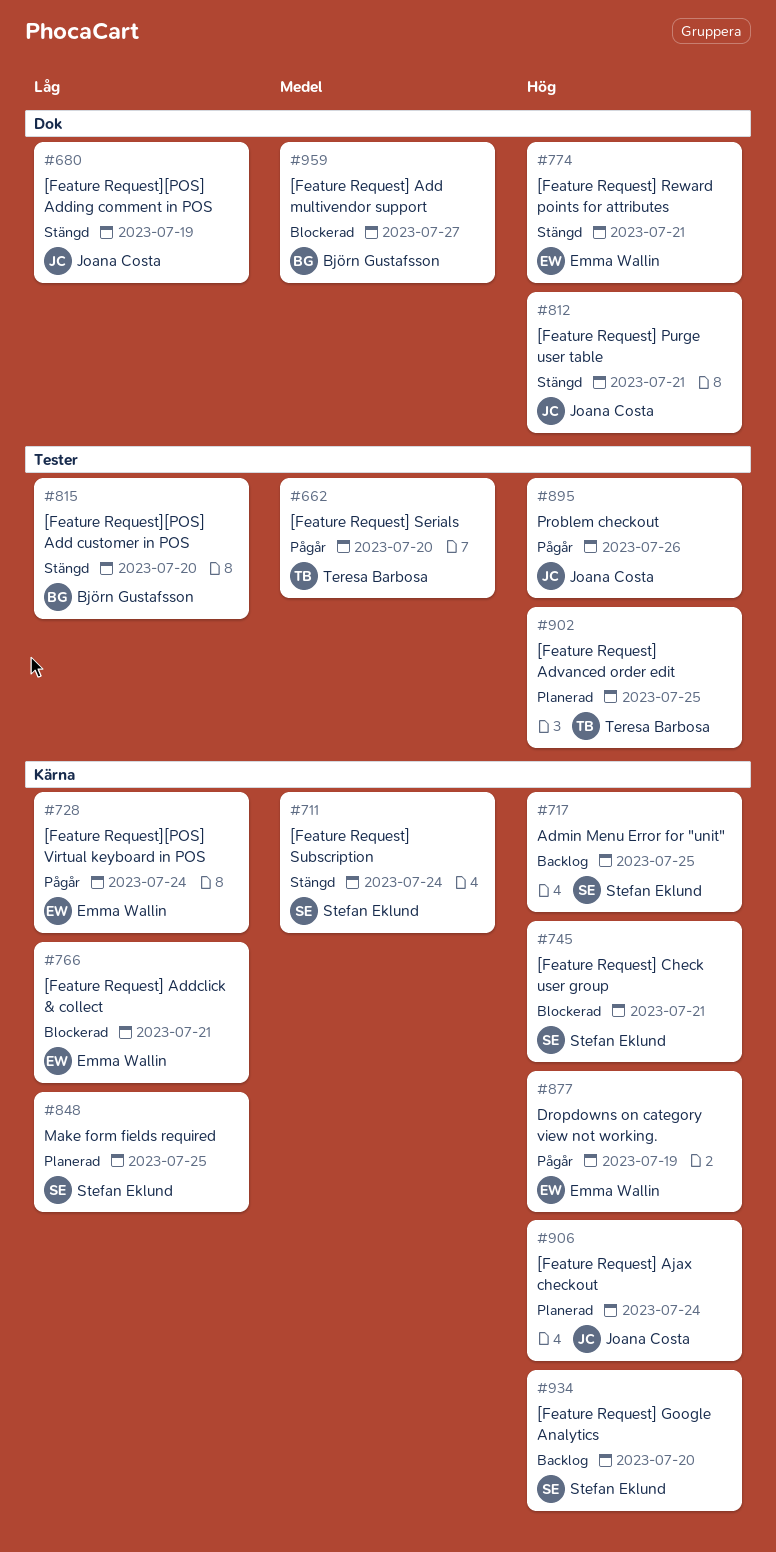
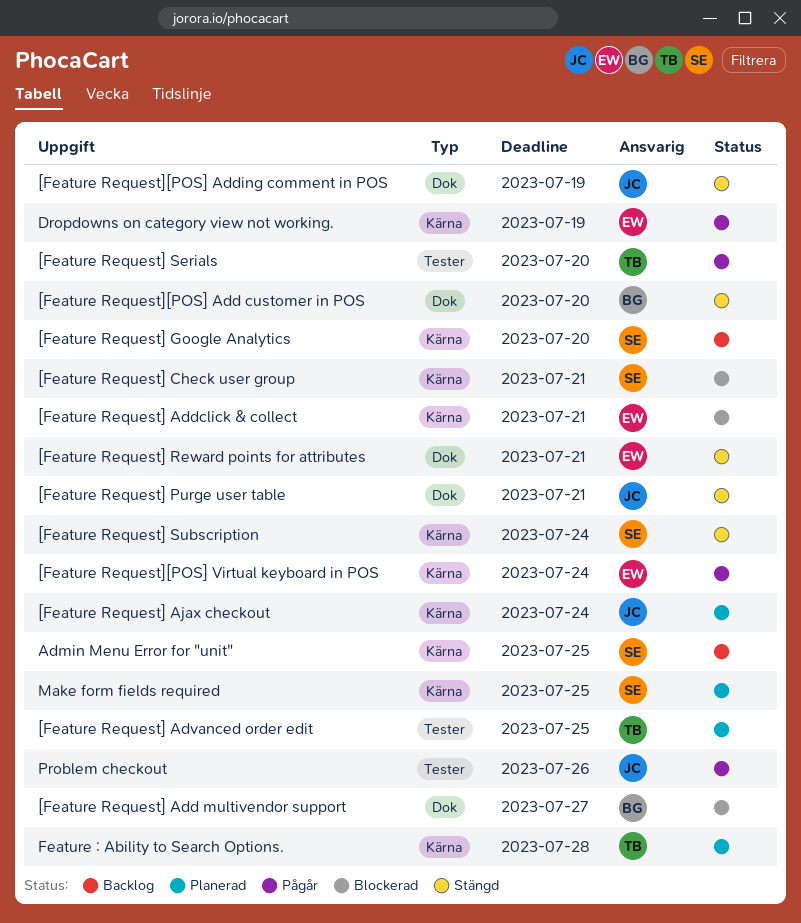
[Feature Request][POS] Add customer in POS, label: Tester -> Dok
Feature : Ability to Search Options.: none -> present

